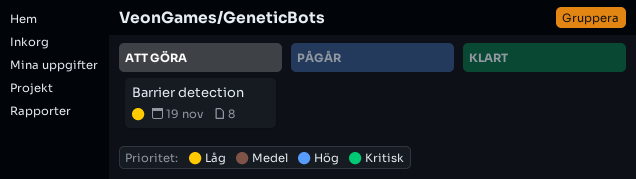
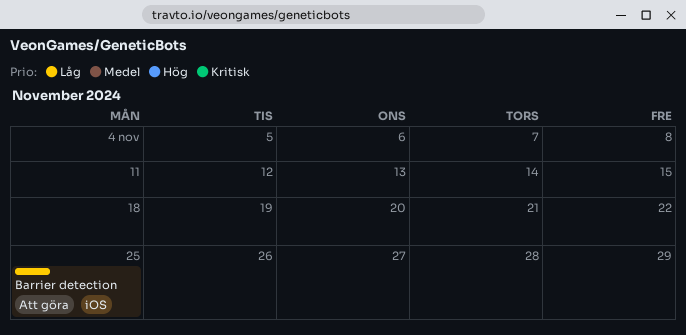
Barrier detection, due: Nov 19 -> Nov 25

